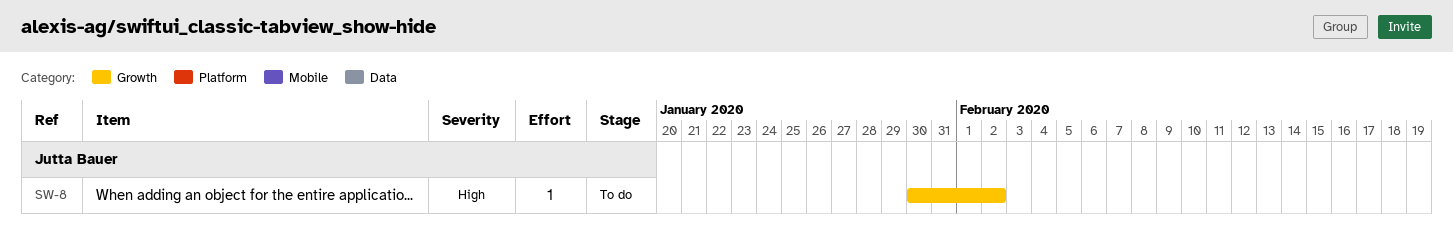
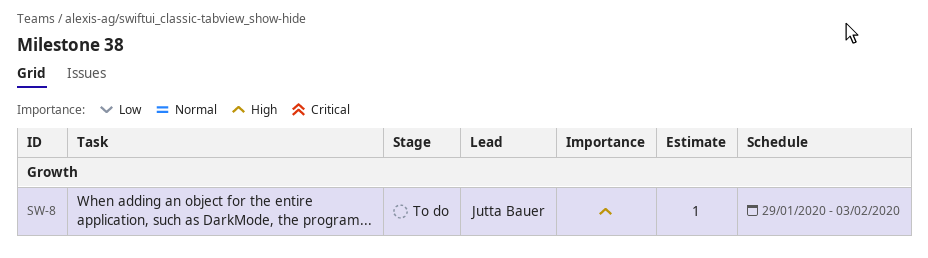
SW-8, start: Jan 30 -> Jan 29
SW-8, due: Feb 2 -> Feb 3

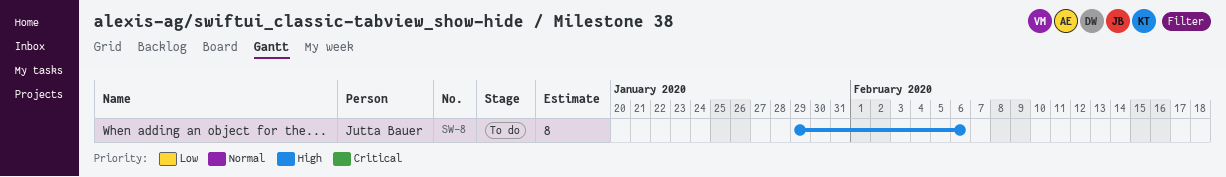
SW-8, estimate: 1 -> 8
SW-8, due: Feb 3 -> Feb 6

